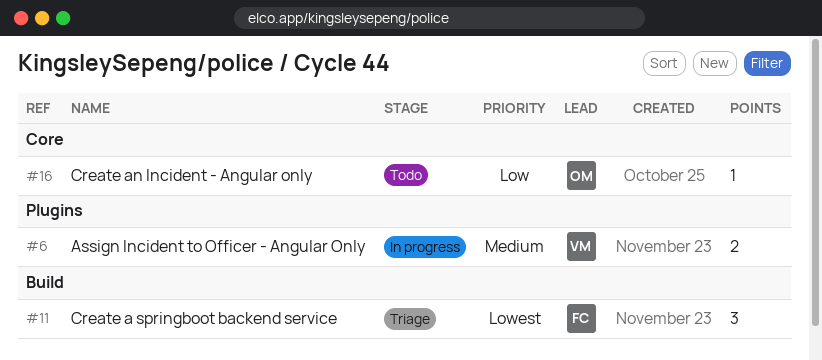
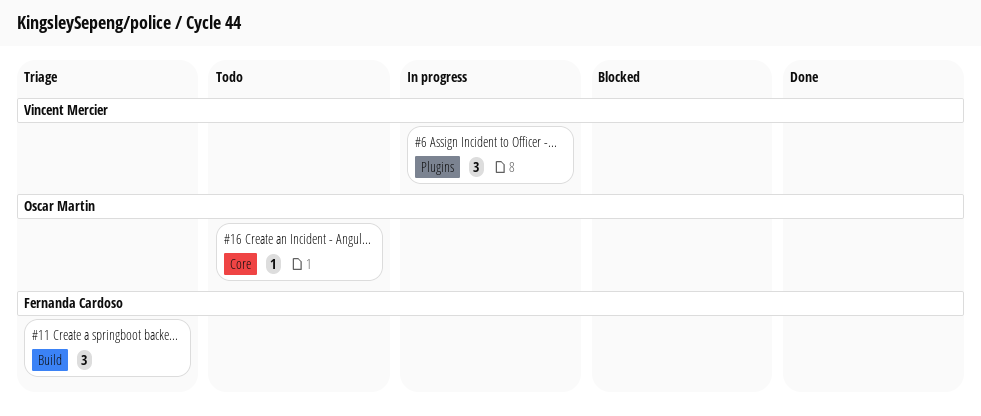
#6, estimate: 2 -> 3

